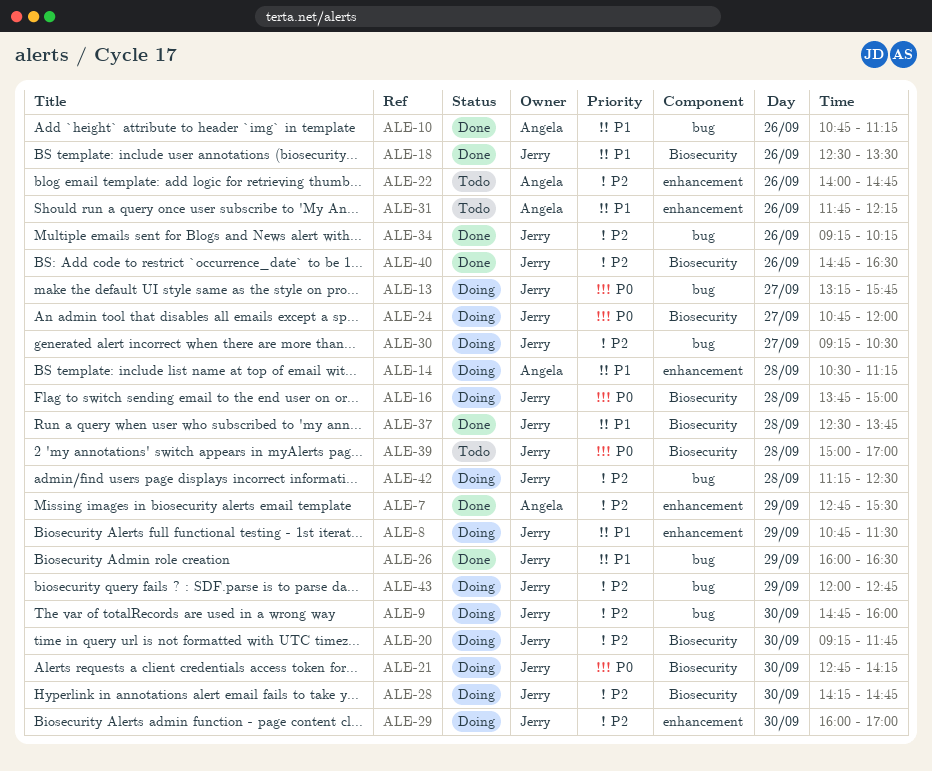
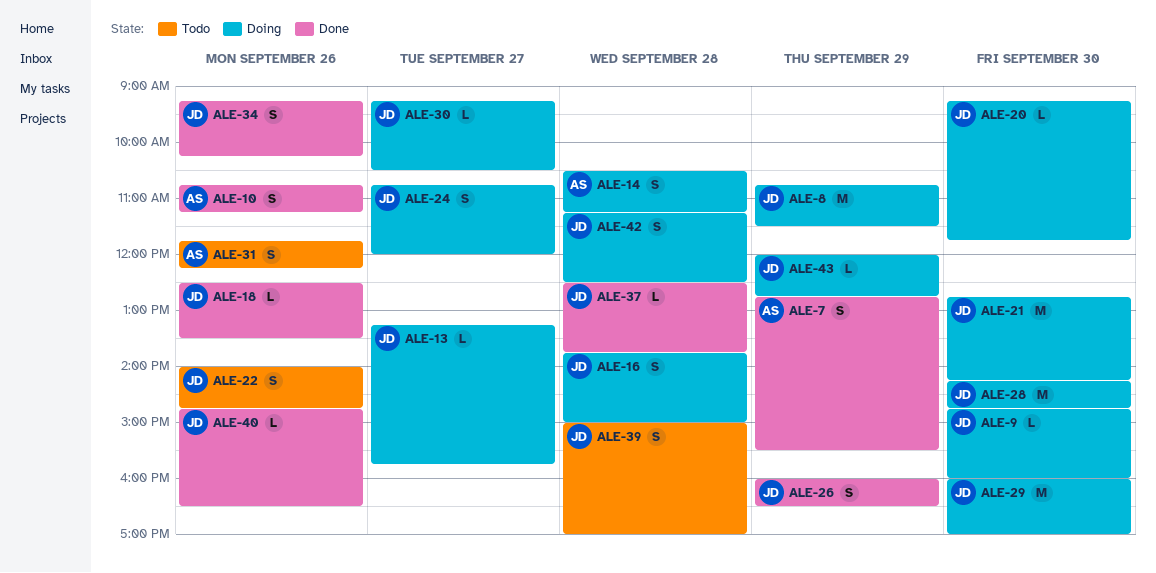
ALE-22, owner: Angela -> Jerry

